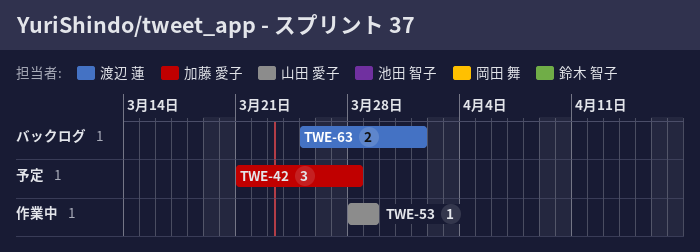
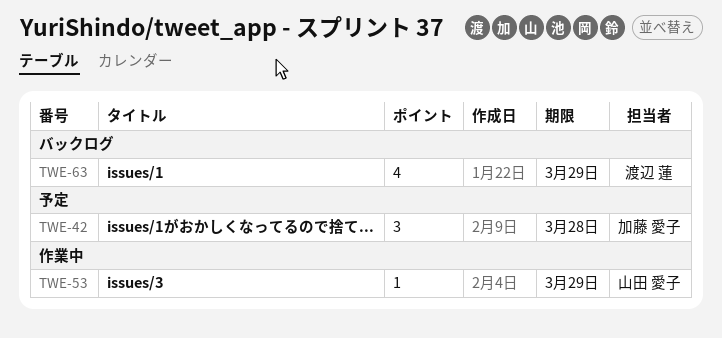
TWE-63, estimate: 2 -> 4
TWE-63, due: Apr 1 -> Mar 29

